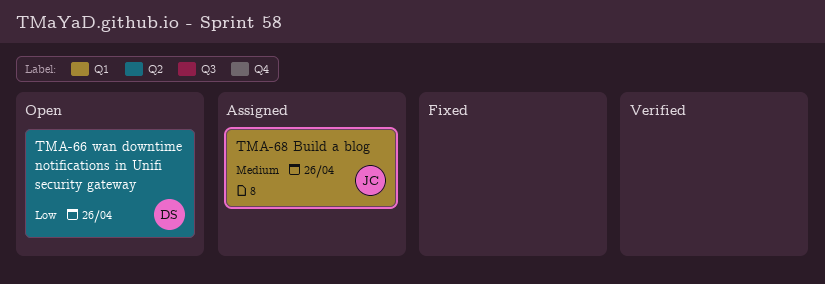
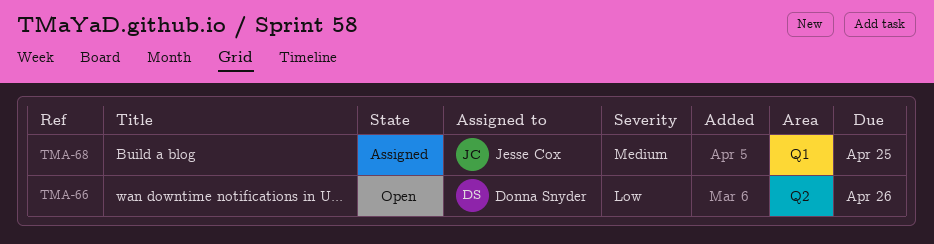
TMA-68, due: Apr 26 -> Apr 25

